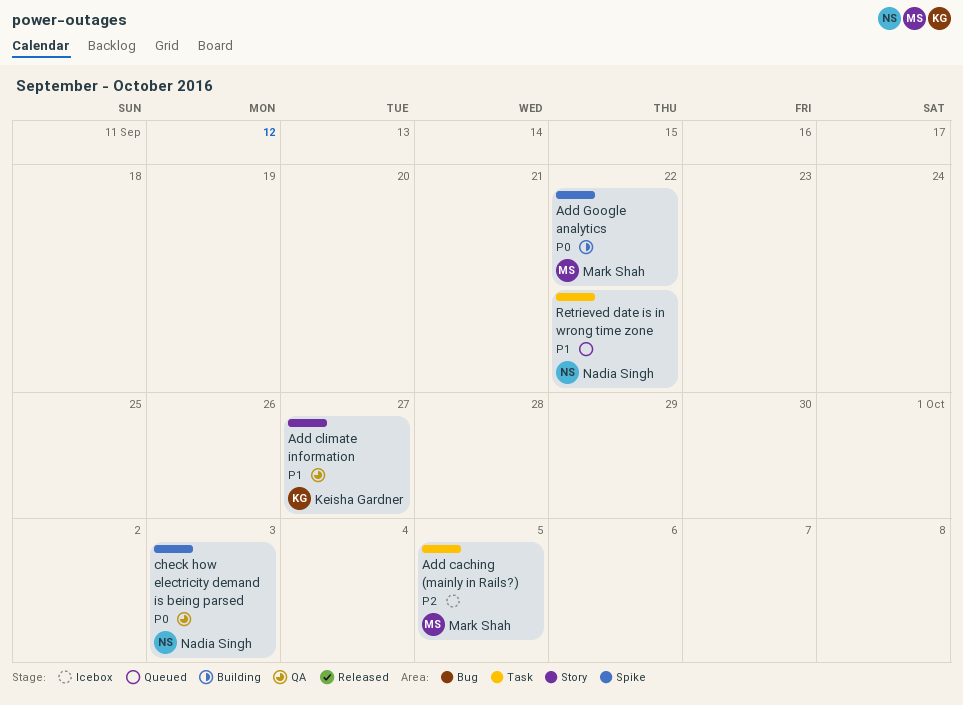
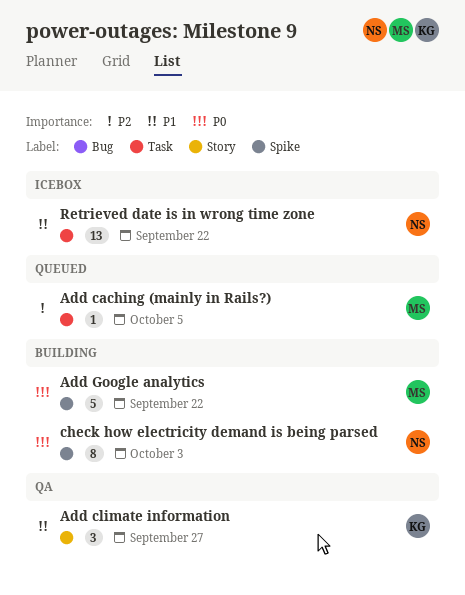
Add caching (mainly in Rails?), status: Icebox -> Queued
check how electricity demand is being parsed, status: QA -> Building
Retrieved date is in wrong time zone, status: Queued -> Icebox

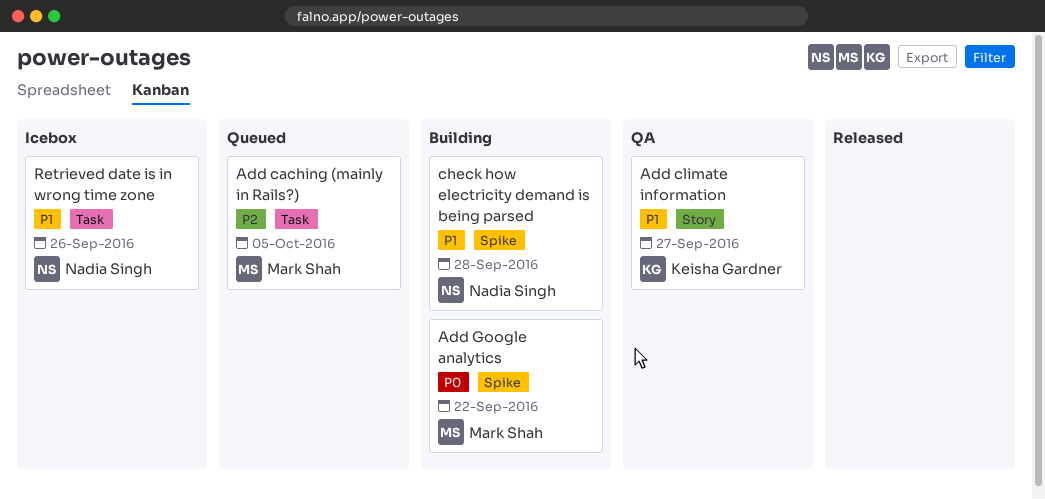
check how electricity demand is being parsed, priority: P0 -> P1
check how electricity demand is being parsed, due: Oct 3 -> Sep 28
Retrieved date is in wrong time zone, due: Sep 22 -> Sep 26

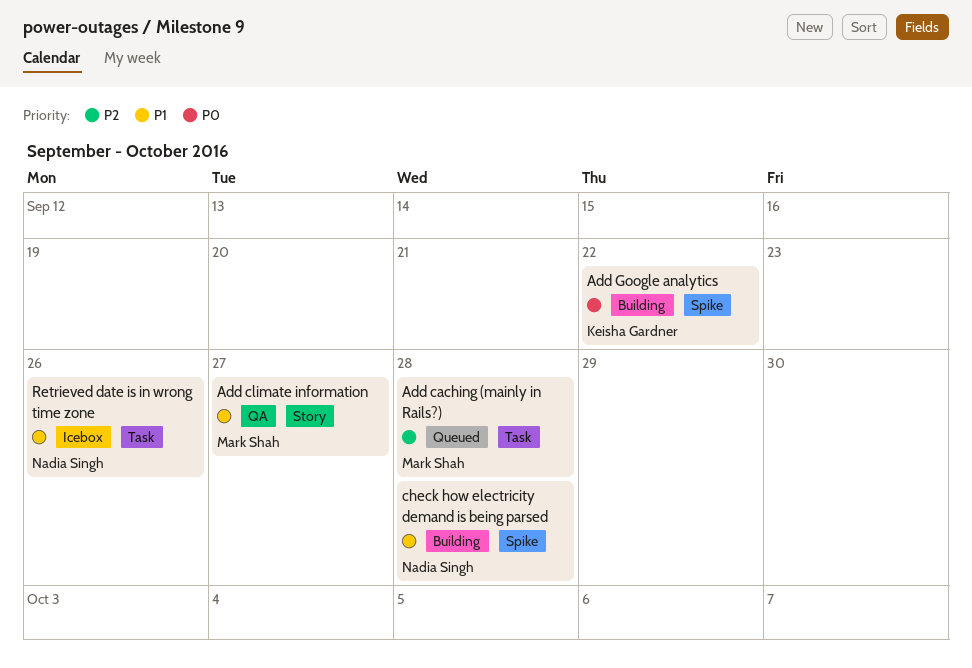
Add caching (mainly in Rails?), due: Oct 5 -> Sep 28
Add climate information, owner: Keisha Gardner -> Mark Shah
Add Google analytics, owner: Mark Shah -> Keisha Gardner

